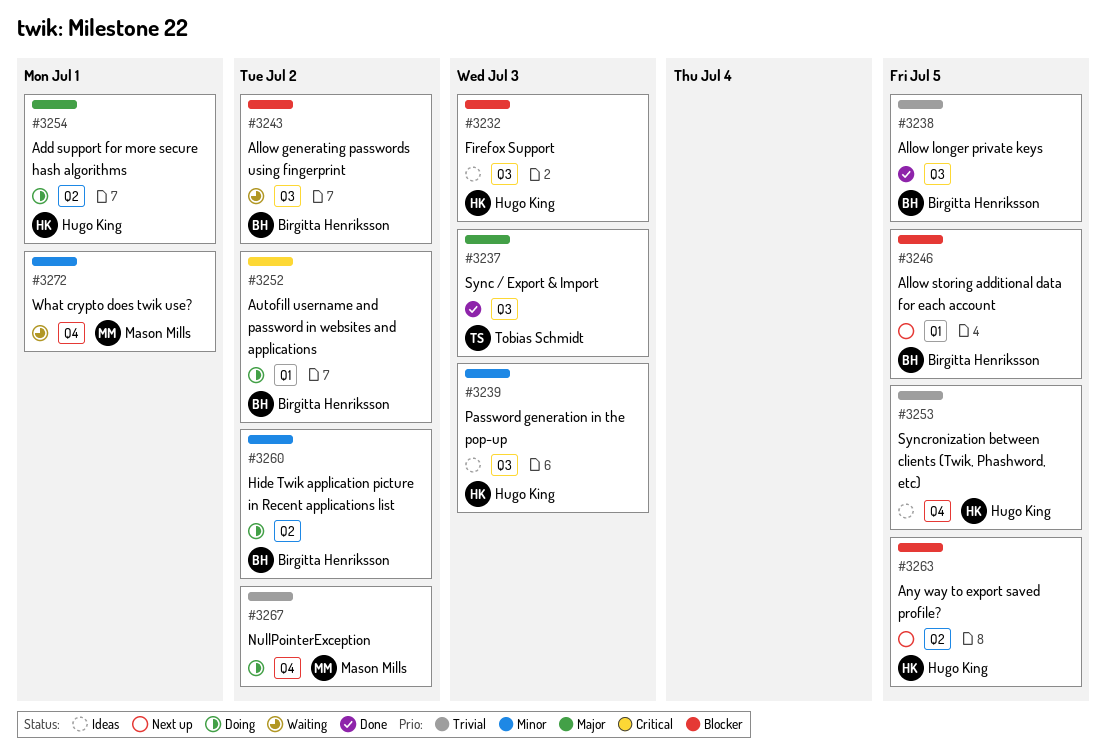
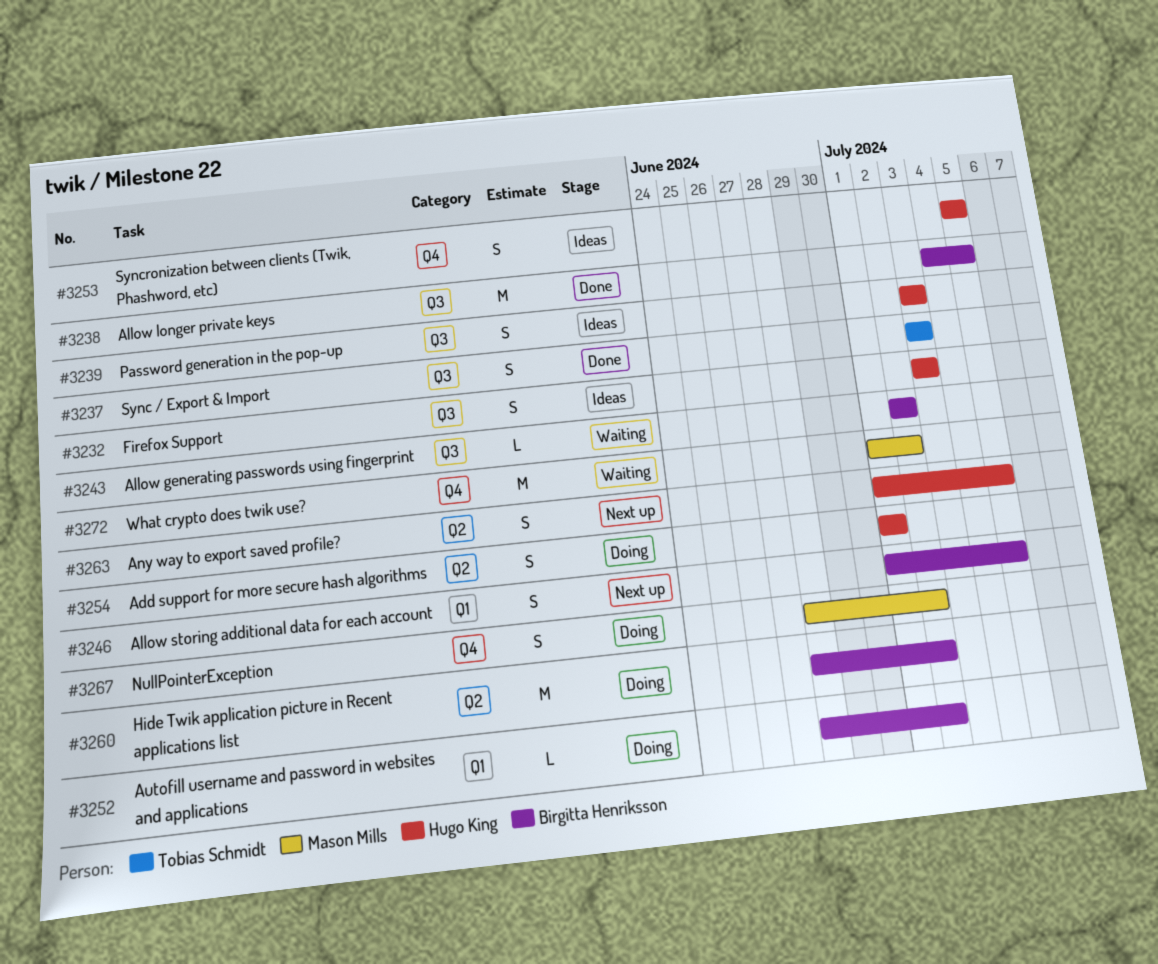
#3272, due: Jul 1 -> Jul 2

